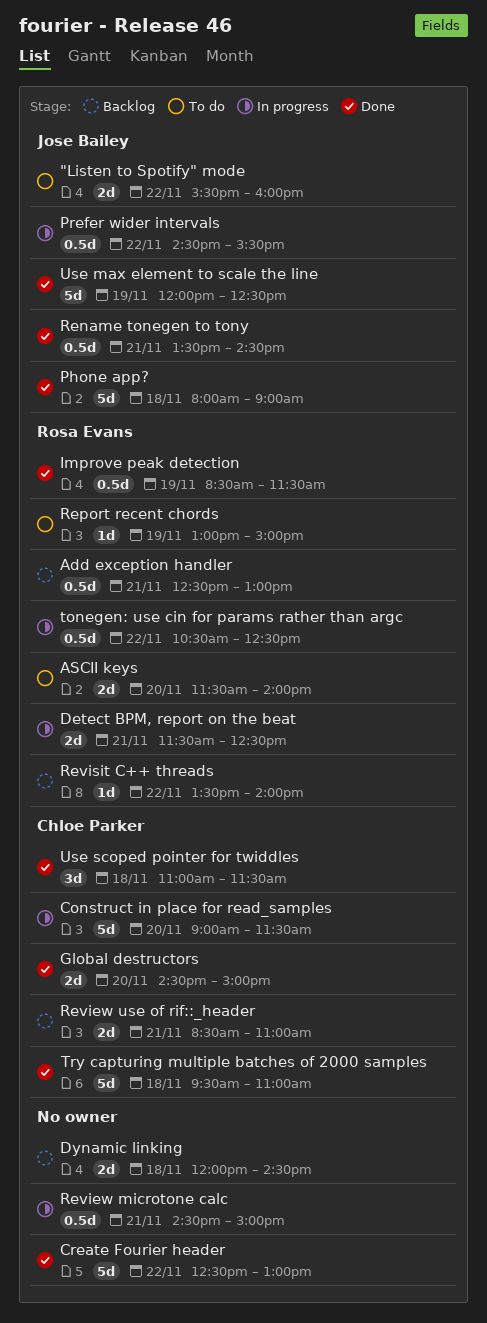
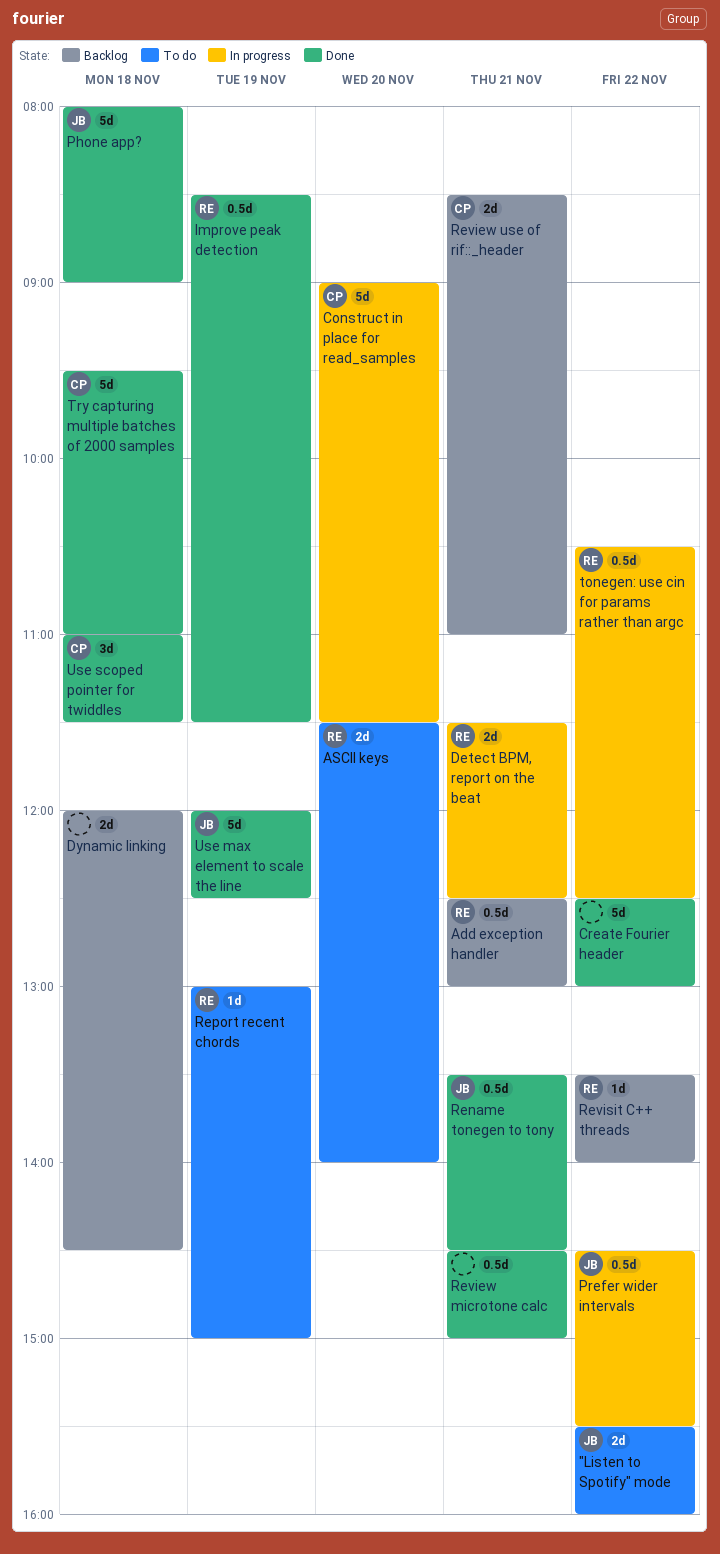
Global destructors: present -> none
Review microtone calc, status: In progress -> Done

